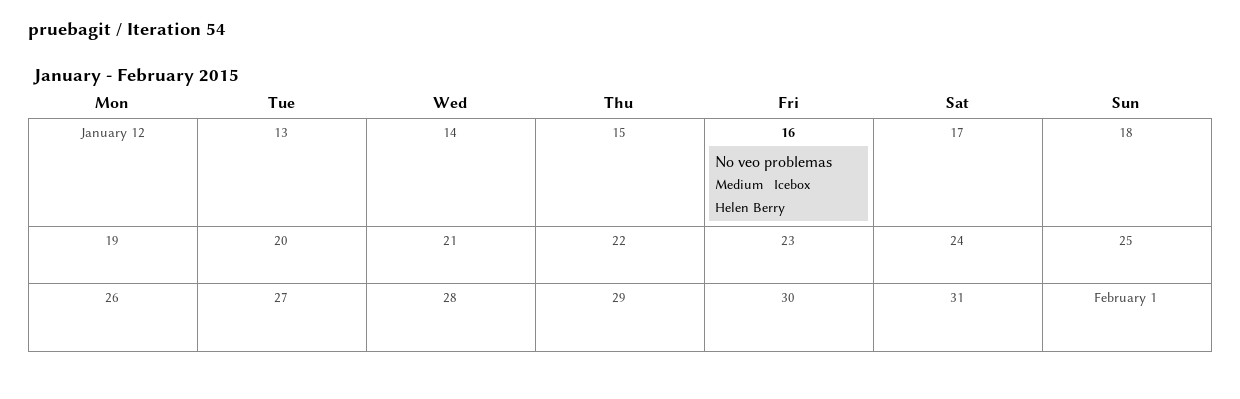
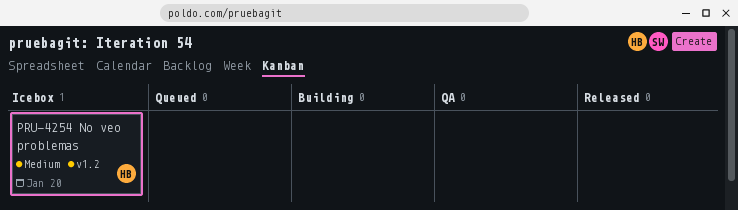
No veo problemas, due: Jan 16 -> Jan 20

